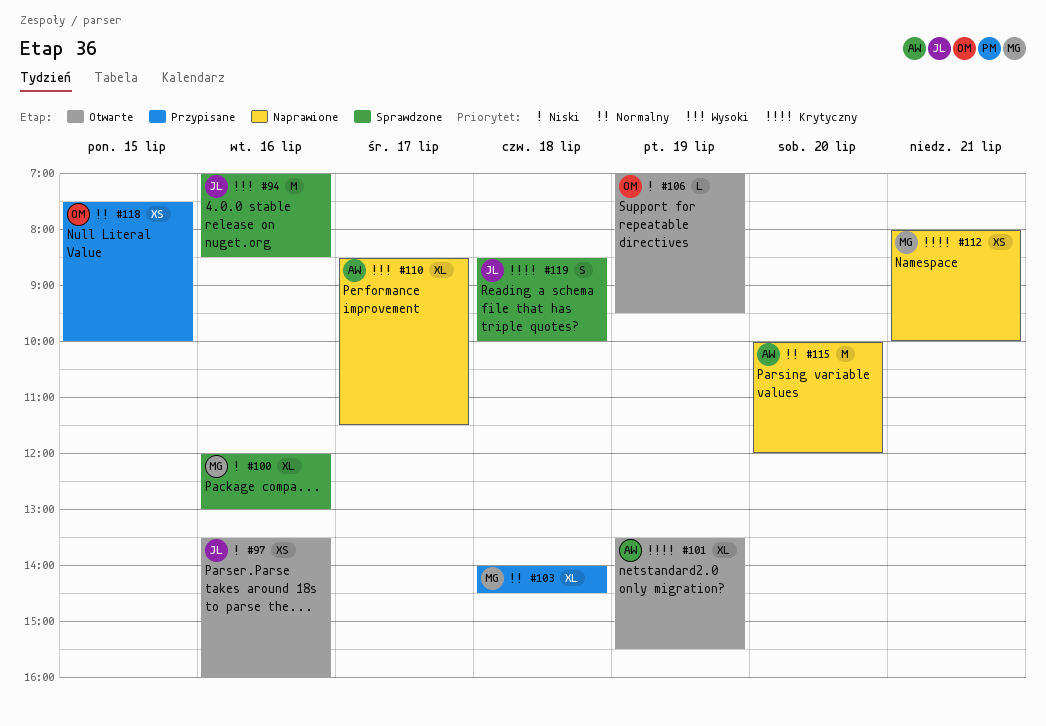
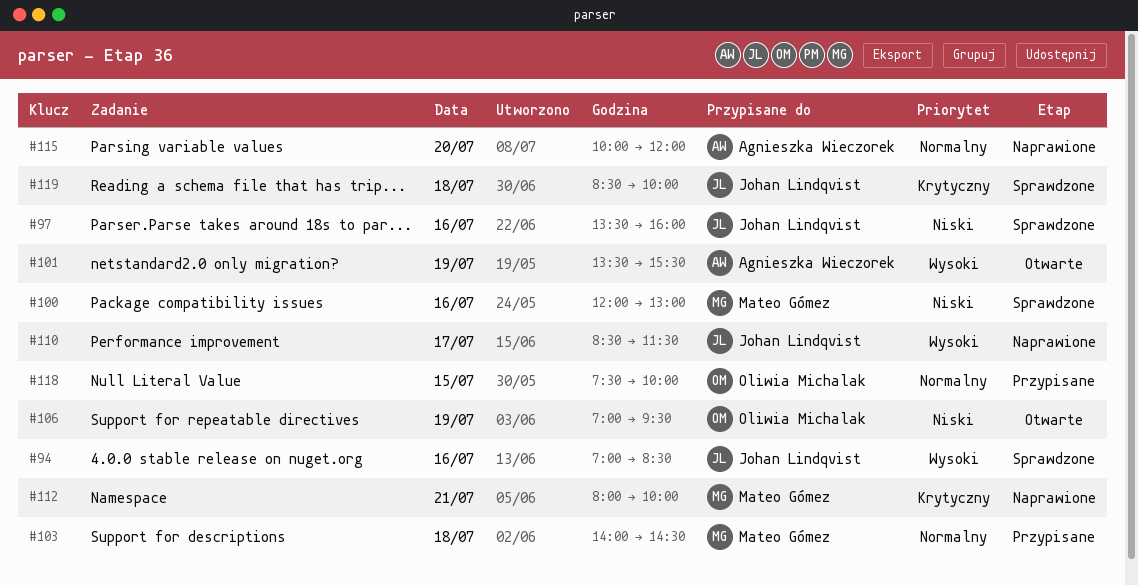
#97, status: Otwarte -> Sprawdzone
#101, priority: Krytyczny -> Wysoki
#110, owner: Agnieszka Wieczorek -> Johan Lindqvist

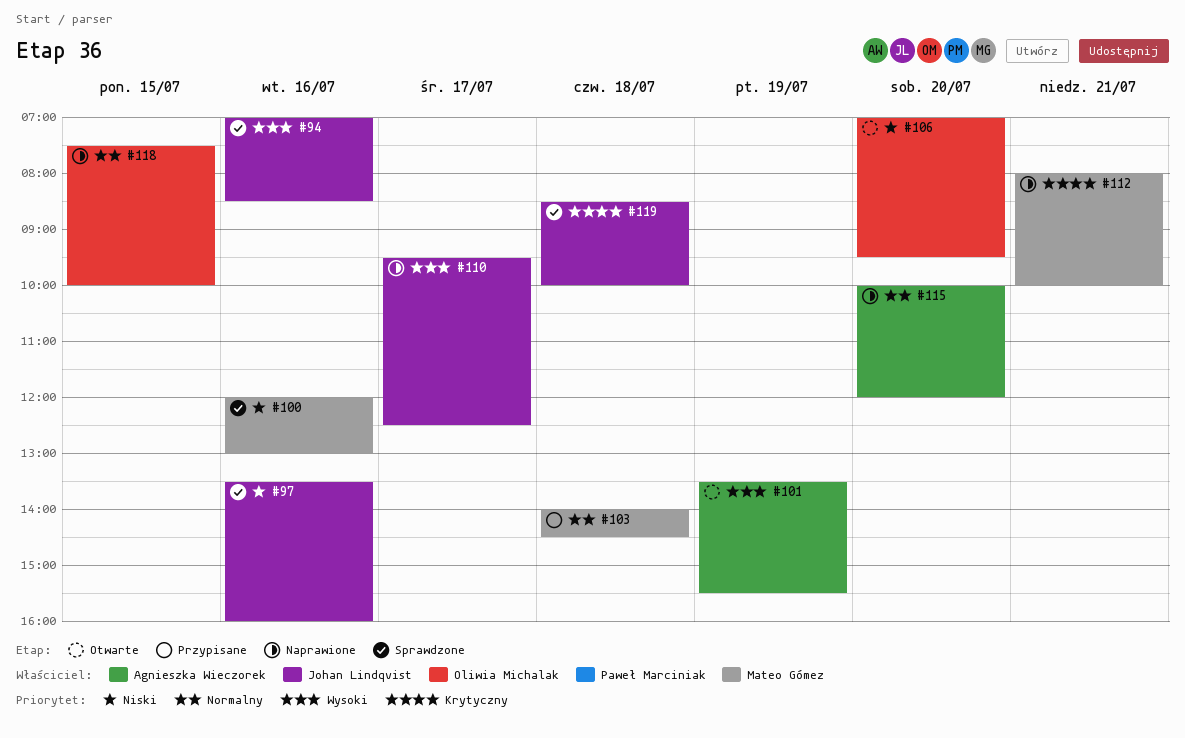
#106, day: Jul 19 -> Jul 20
#110, begins: 08:30 -> 09:30
#110, ends: 11:30 -> 12:30
#118, status: Przypisane -> Naprawione

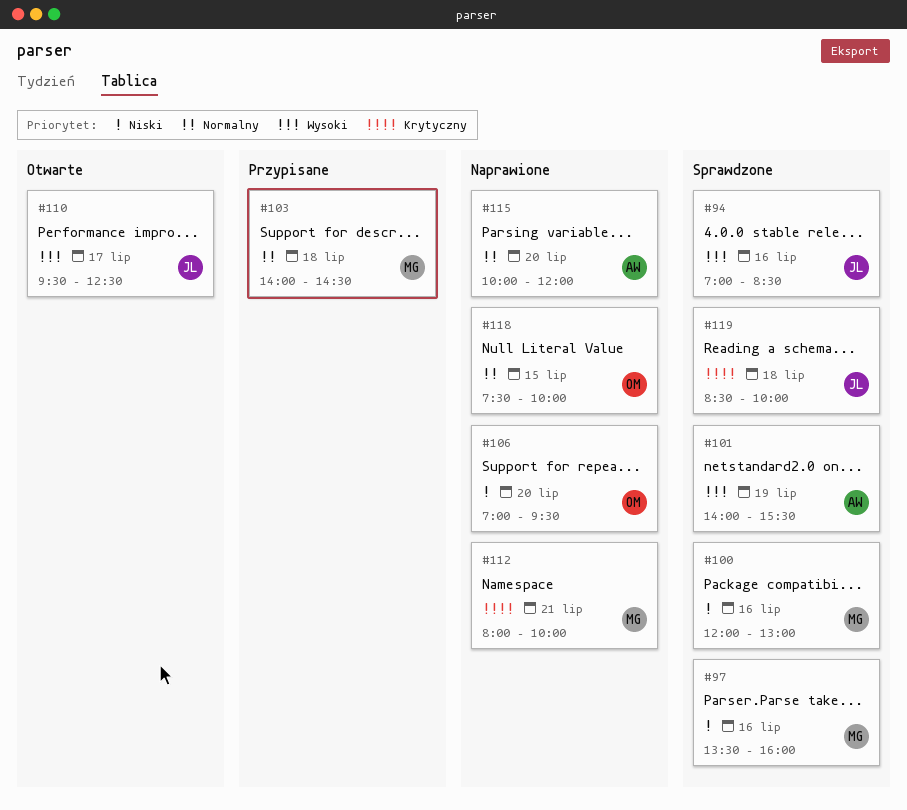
#97, owner: Johan Lindqvist -> Mateo Gómez
#101, status: Otwarte -> Sprawdzone
#101, begins: 13:30 -> 14:00
#106, status: Otwarte -> Naprawione
#110, status: Naprawione -> Otwarte

